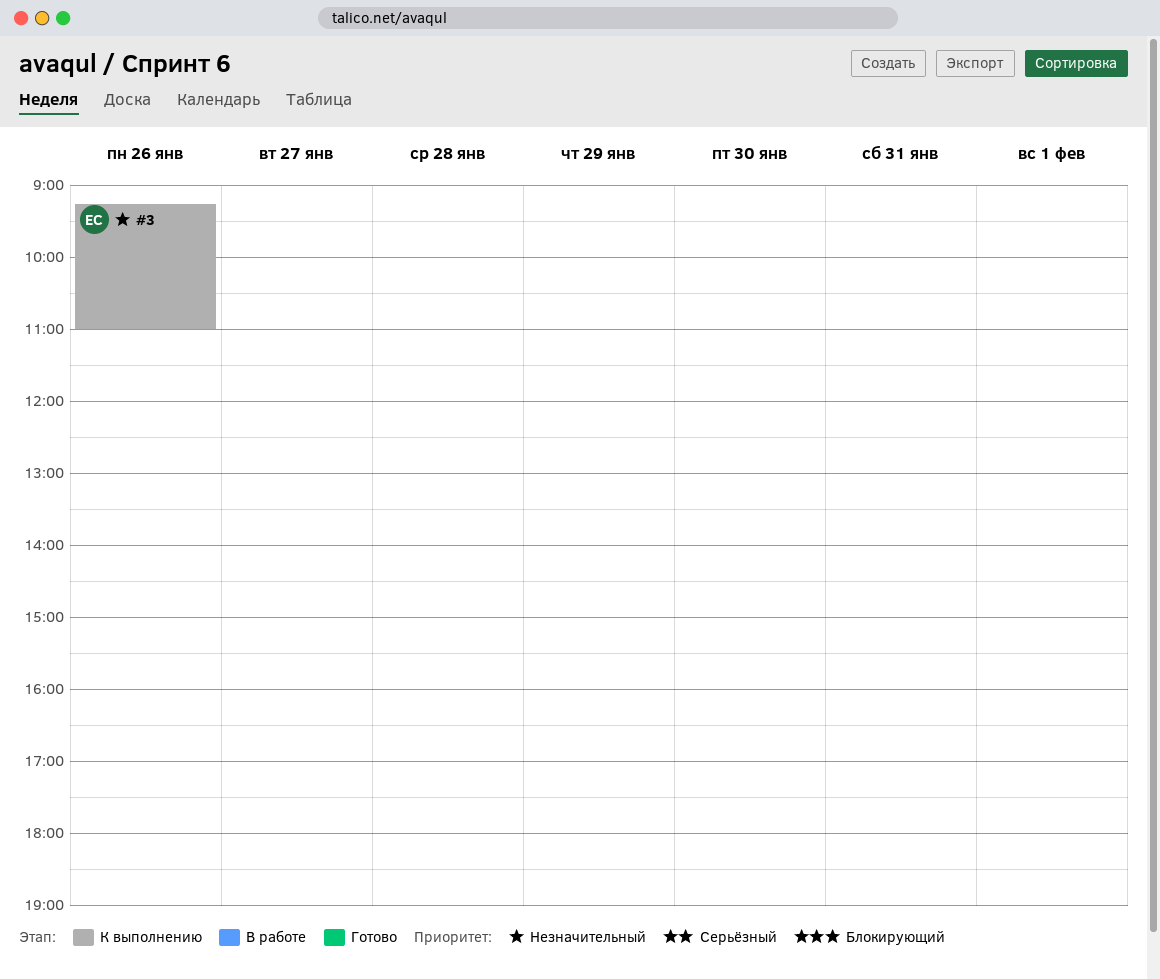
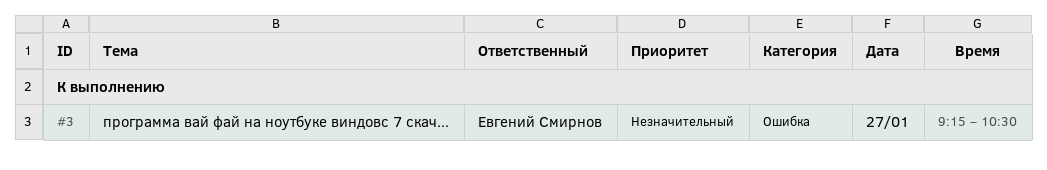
#3, day: Jan 26 -> Jan 27
#3, ends: 11:00 -> 10:30

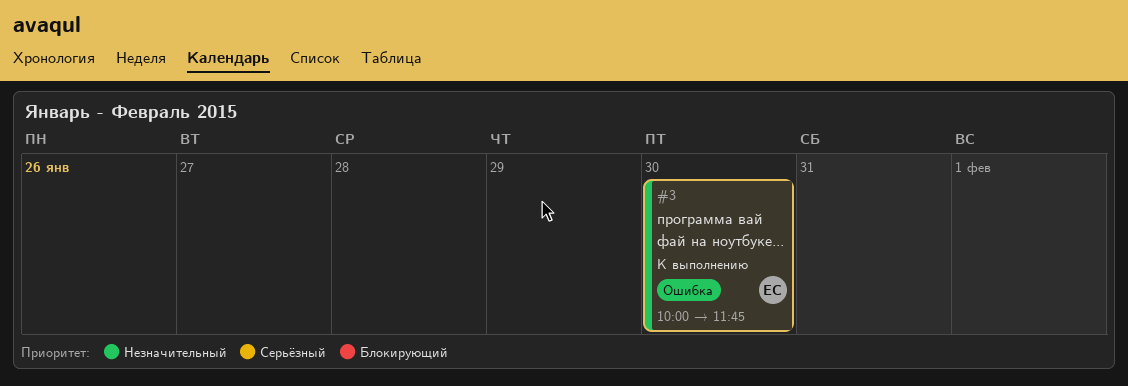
#3, day: Jan 27 -> Jan 30
#3, begins: 09:15 -> 10:00
#3, ends: 10:30 -> 11:45

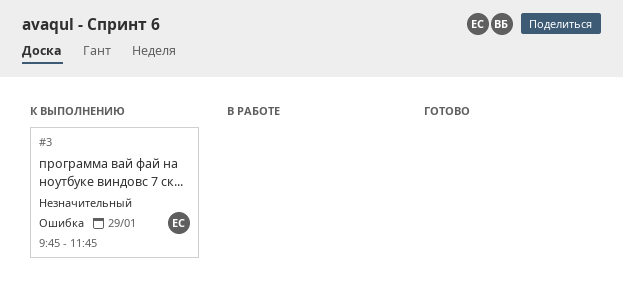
#3, day: Jan 30 -> Jan 29
#3, begins: 10:00 -> 09:45

